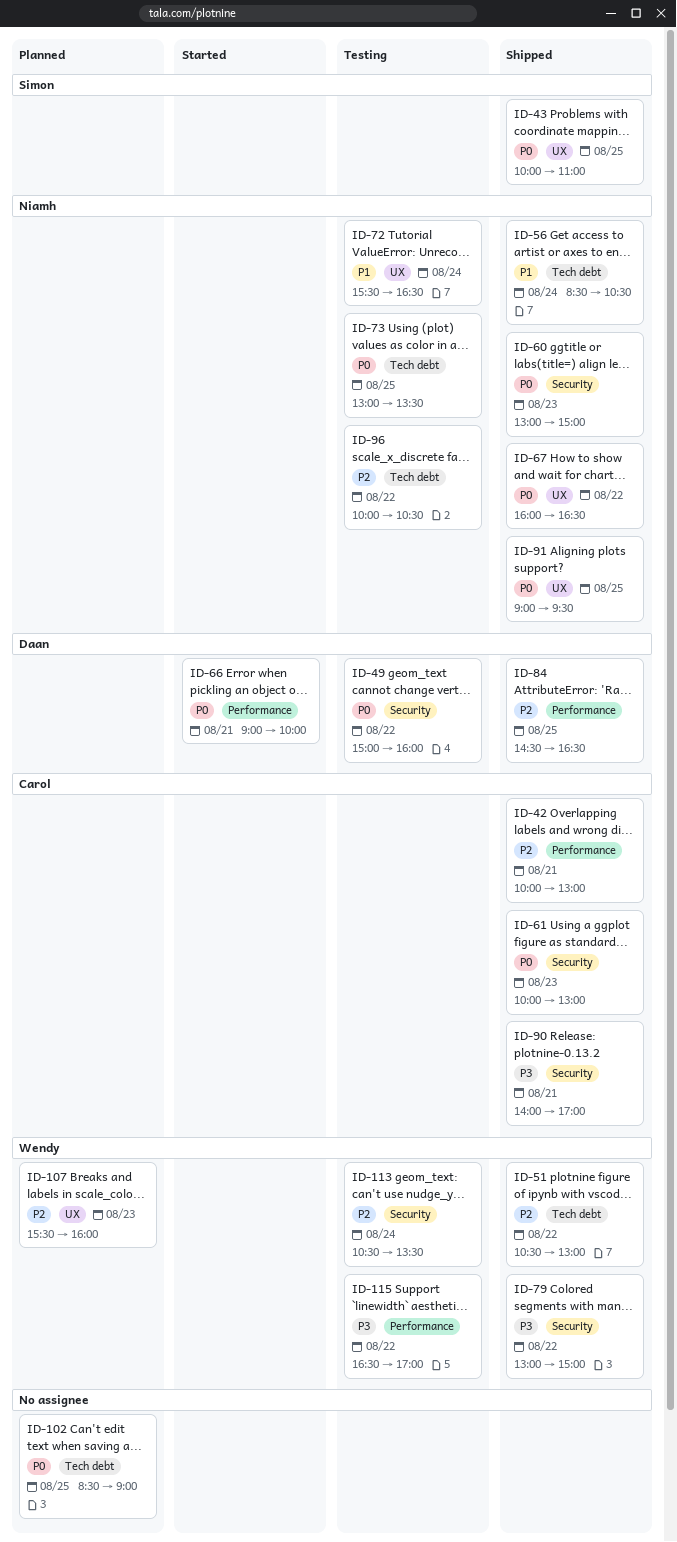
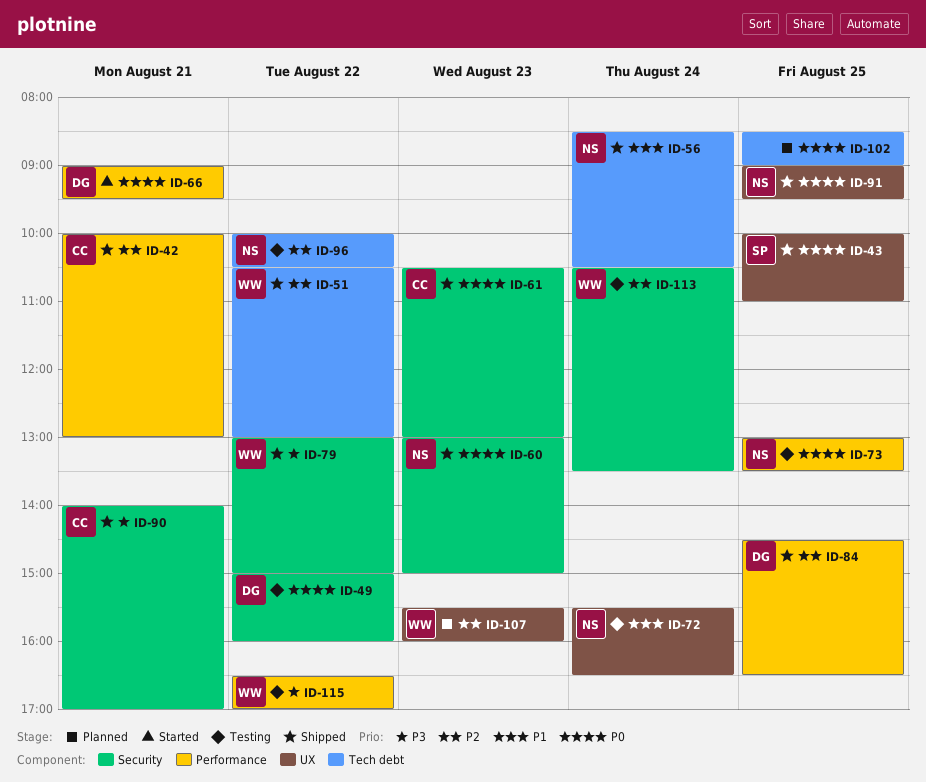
ID-61, begins: 10:00 -> 10:30
ID-66, ends: 10:00 -> 09:30
ID-67: present -> none
ID-73, label: Tech debt -> Performance

